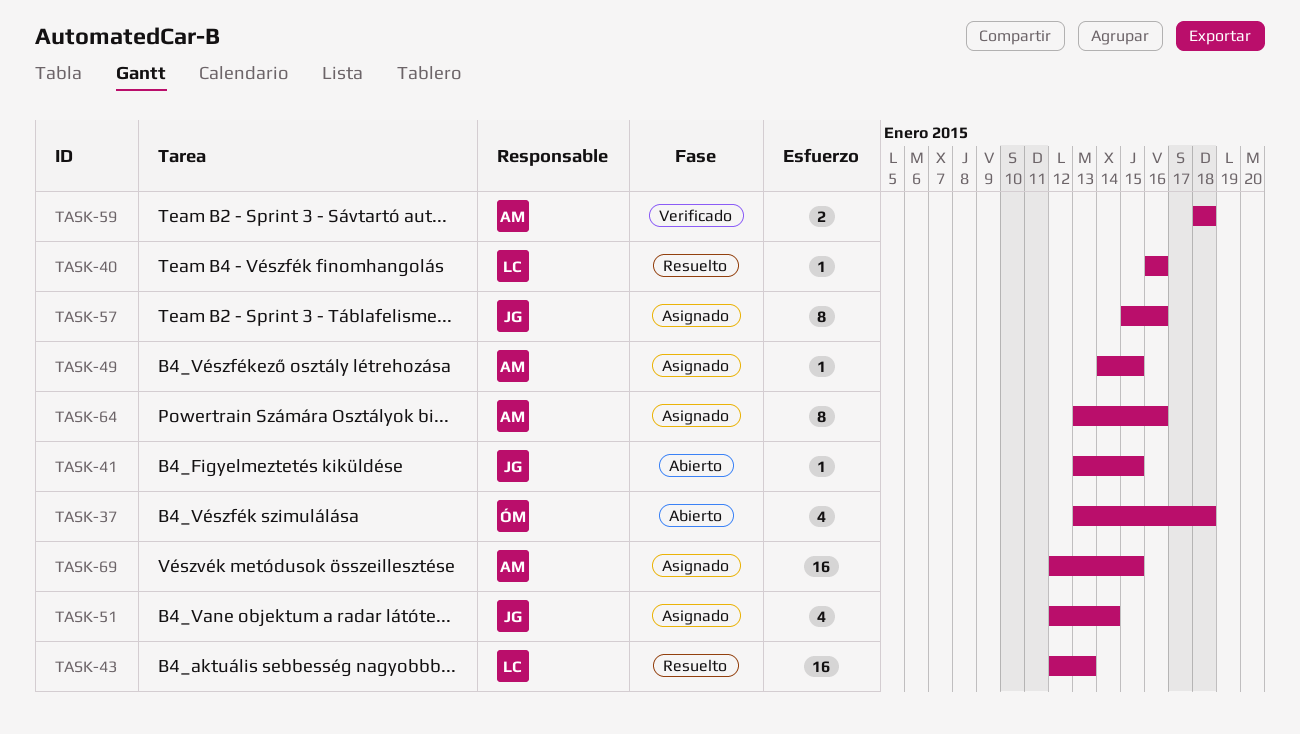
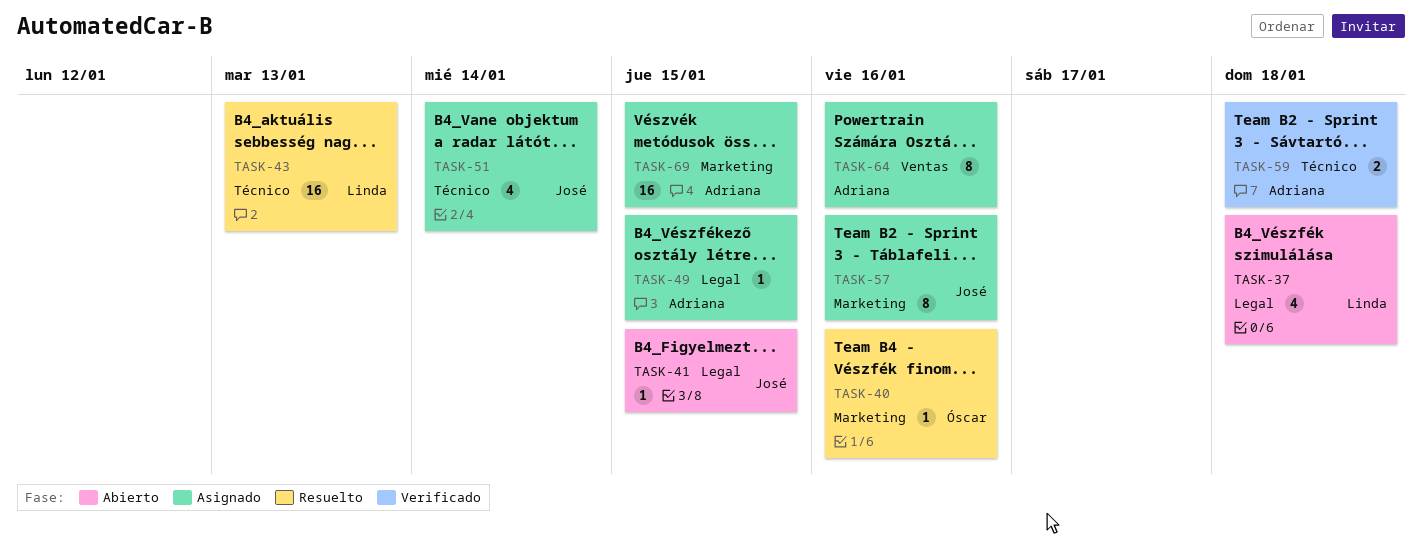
TASK-37, owner: Óscar -> Linda
TASK-40, owner: Linda -> Óscar

